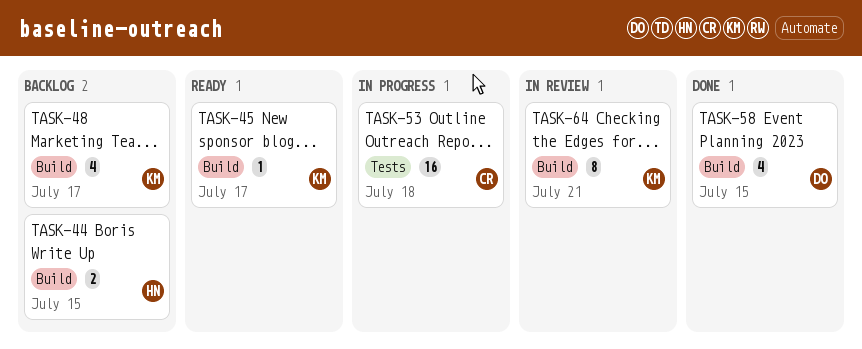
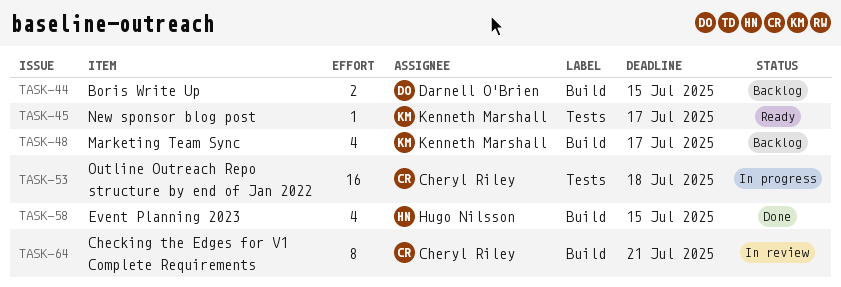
TASK-44, owner: Hugo Nilsson -> Darnell O'Brien
TASK-45, label: Build -> Tests
TASK-58, owner: Darnell O'Brien -> Hugo Nilsson
TASK-64, owner: Kenneth Marshall -> Cheryl Riley

